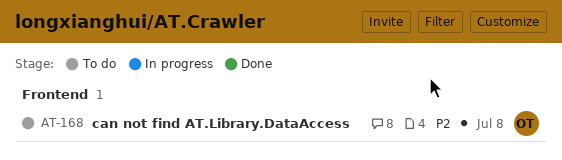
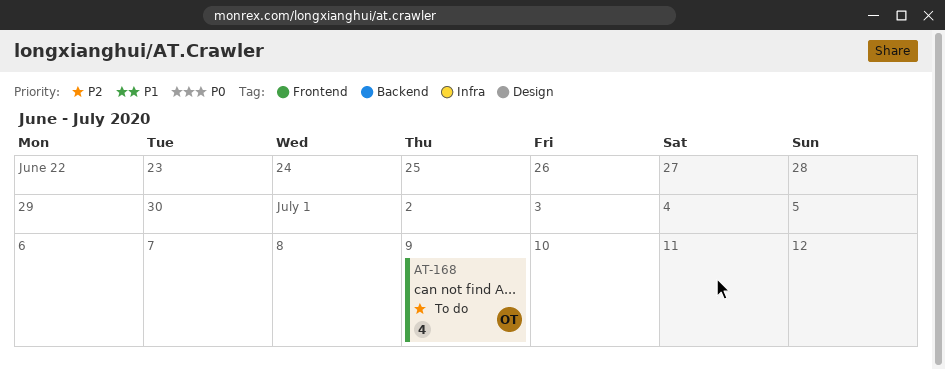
AT-168, estimate: 1 -> 4
AT-168, due: Jul 8 -> Jul 9

